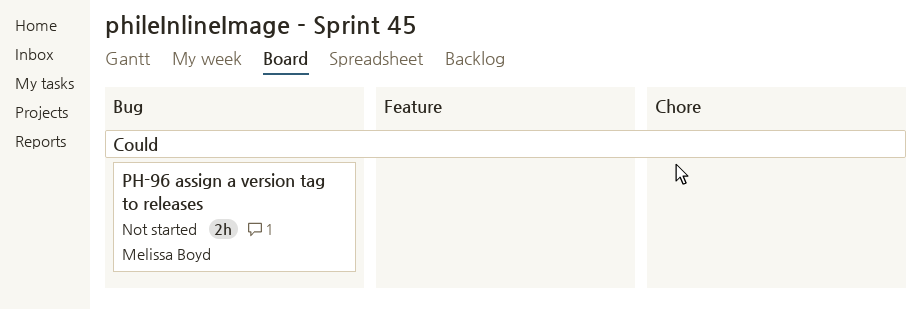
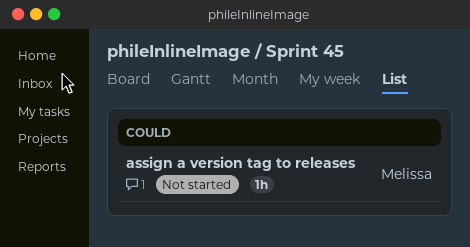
assign a version tag to releases, estimate: 2h -> 1h

